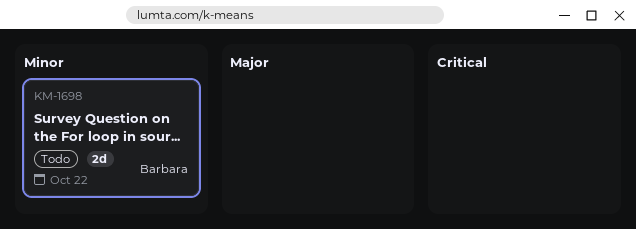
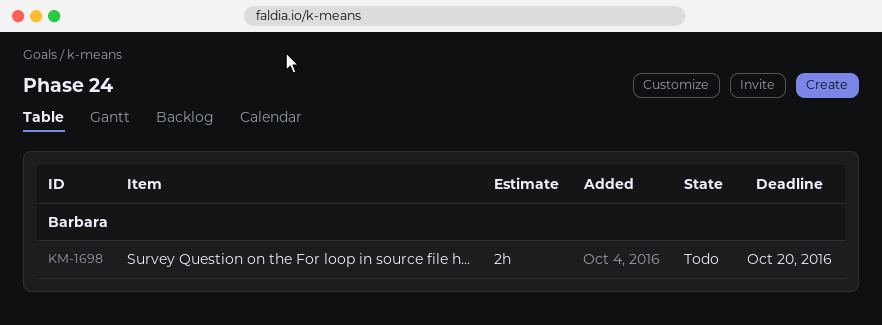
KM-1698, estimate: 2d -> 2h
KM-1698, due: Oct 22 -> Oct 20

